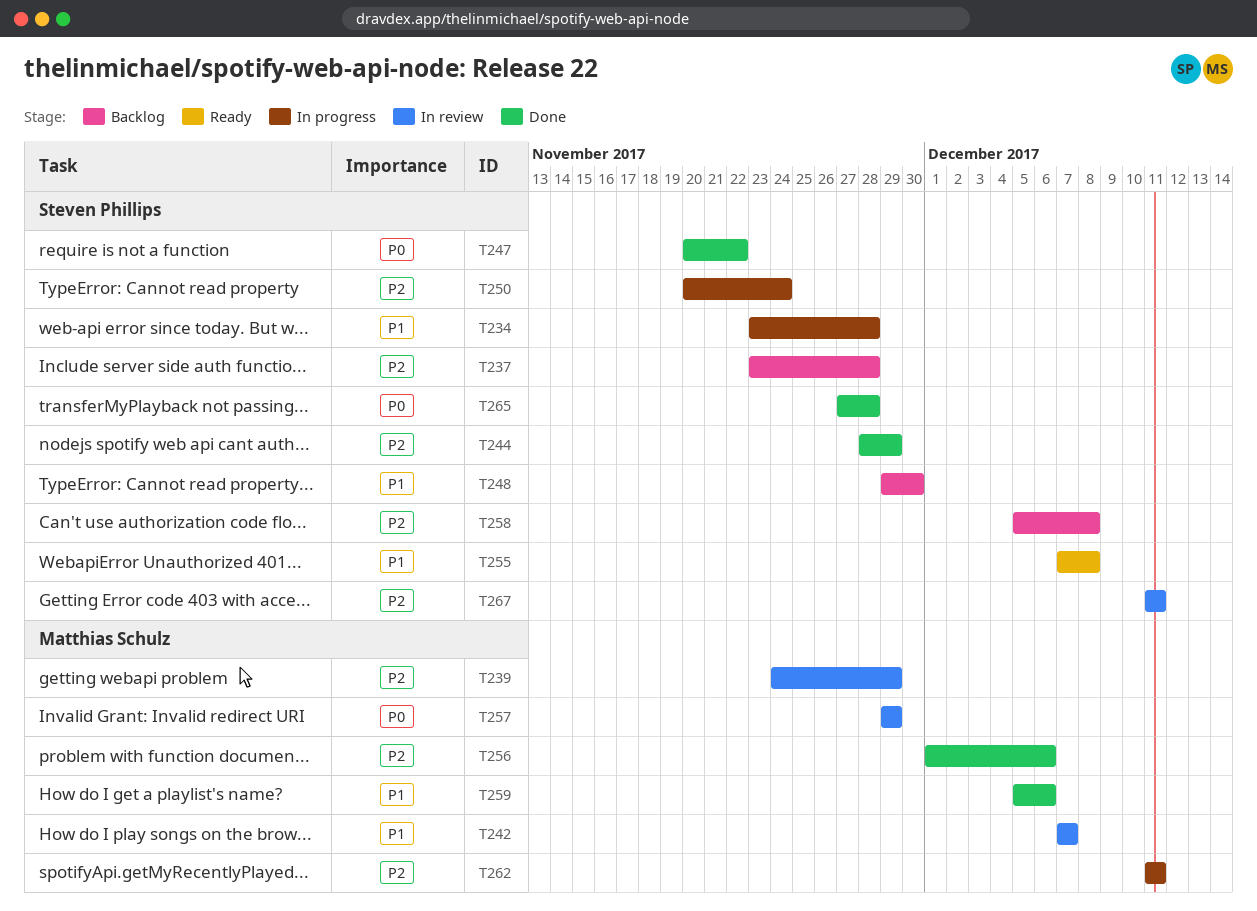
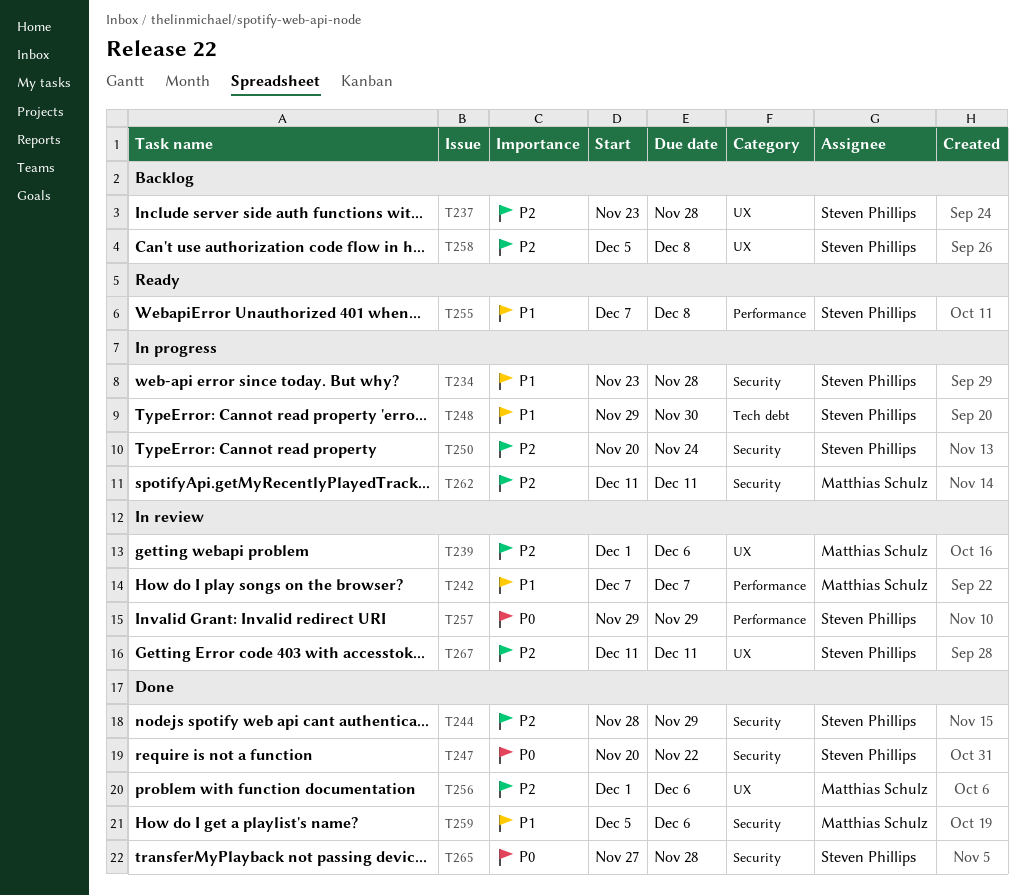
T239, start: Nov 24 -> Dec 1
T239, due: Nov 29 -> Dec 6
T248, status: Backlog -> In progress
T257, owner: Matthias Schulz -> Steven Phillips

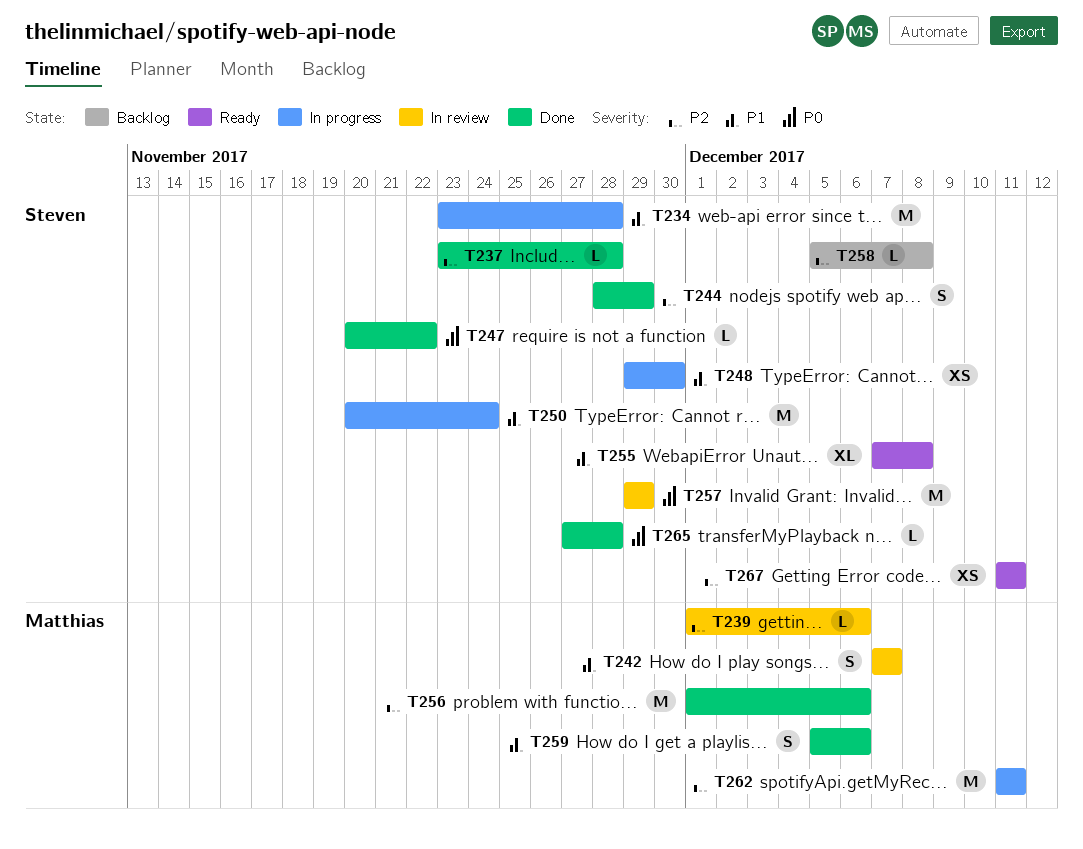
T237, status: Backlog -> Done
T250, priority: P2 -> P1
T267, status: In review -> Ready

